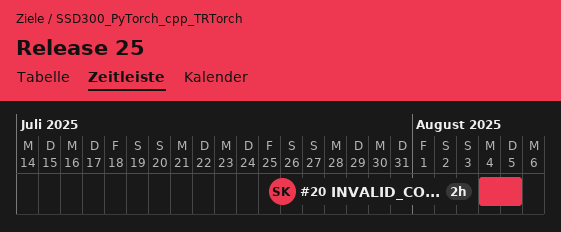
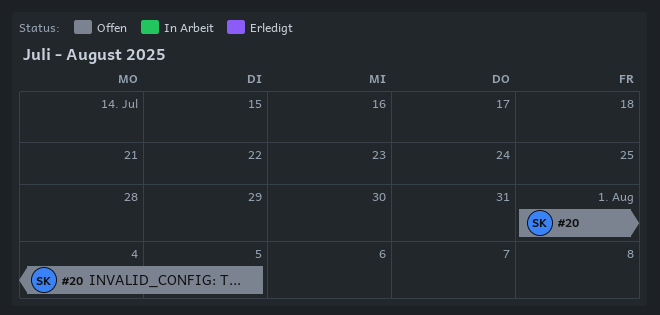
#20, start: Aug 4 -> Aug 1

